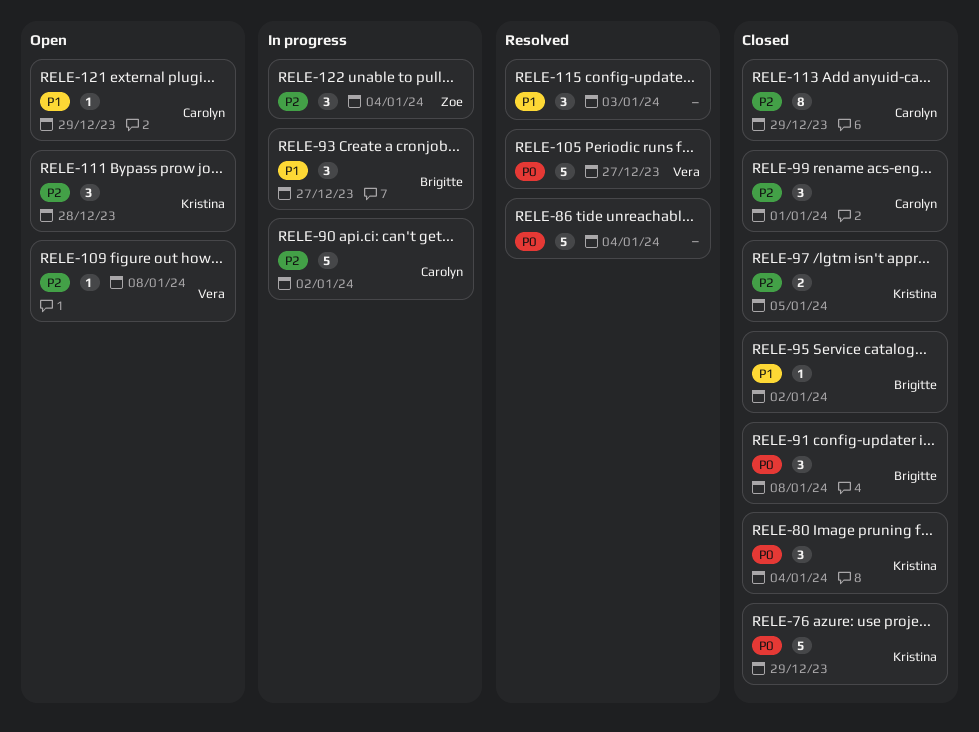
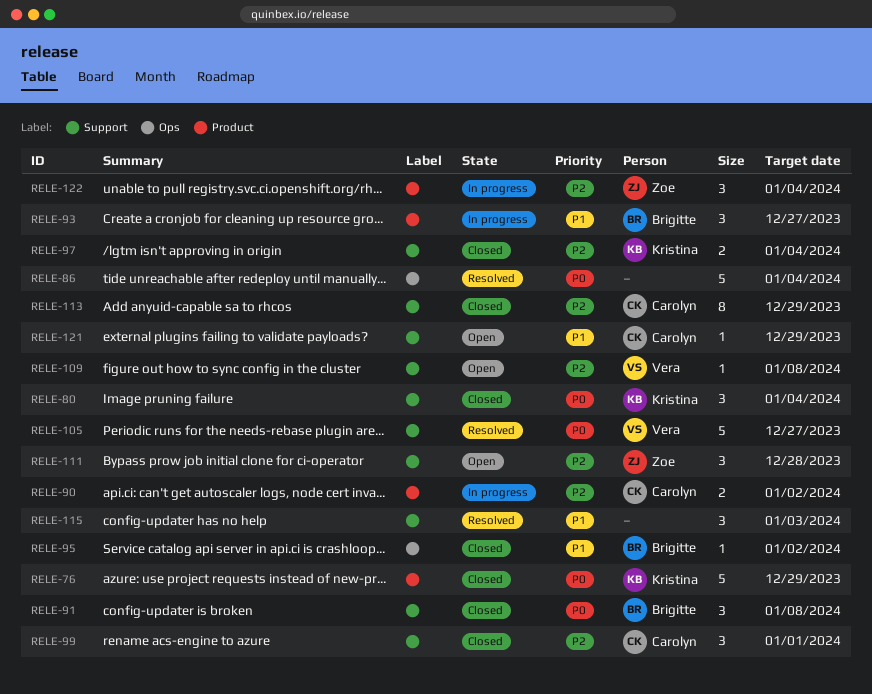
RELE-90, estimate: 5 -> 2
RELE-97, due: Jan 5 -> Jan 4
RELE-111, owner: Kristina -> Zoe

